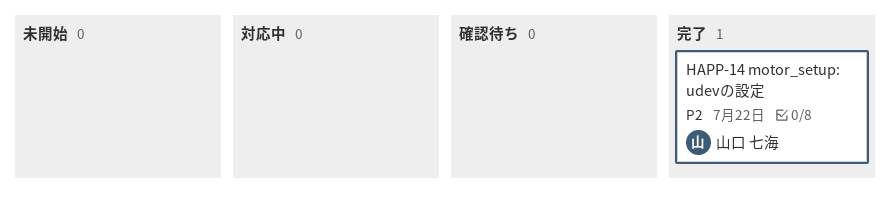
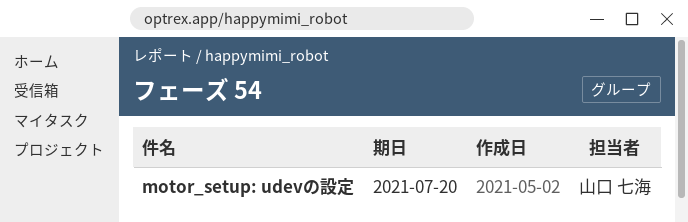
motor_setup: udevの設定, due: Jul 22 -> Jul 20

